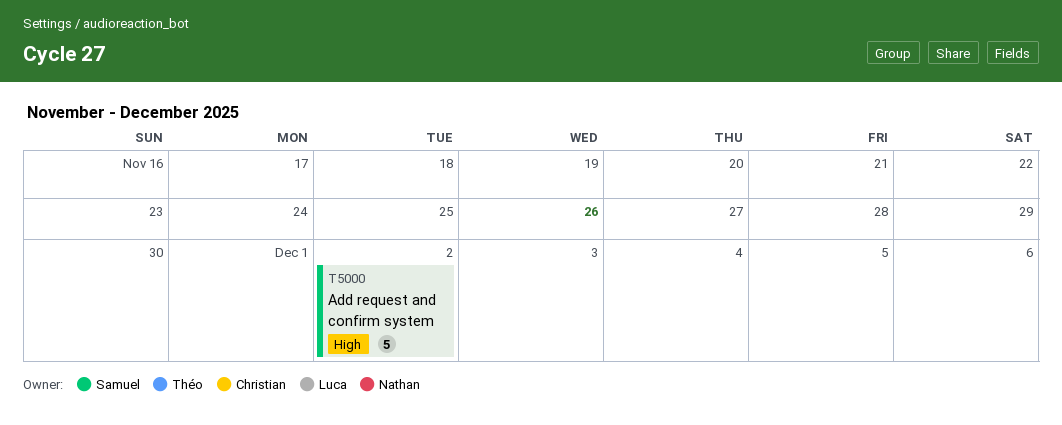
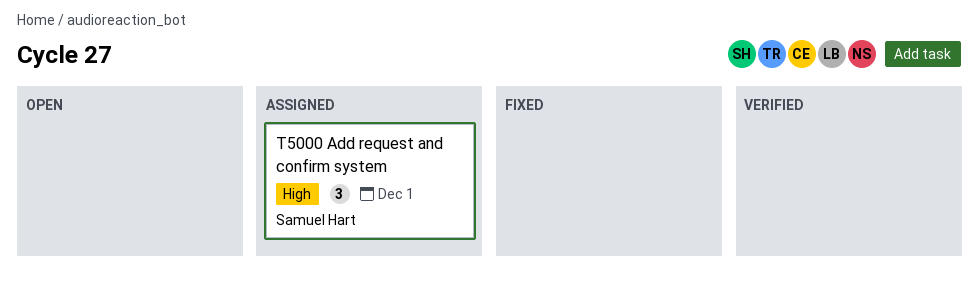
T5000, estimate: 5 -> 3
T5000, due: Dec 2 -> Dec 1

